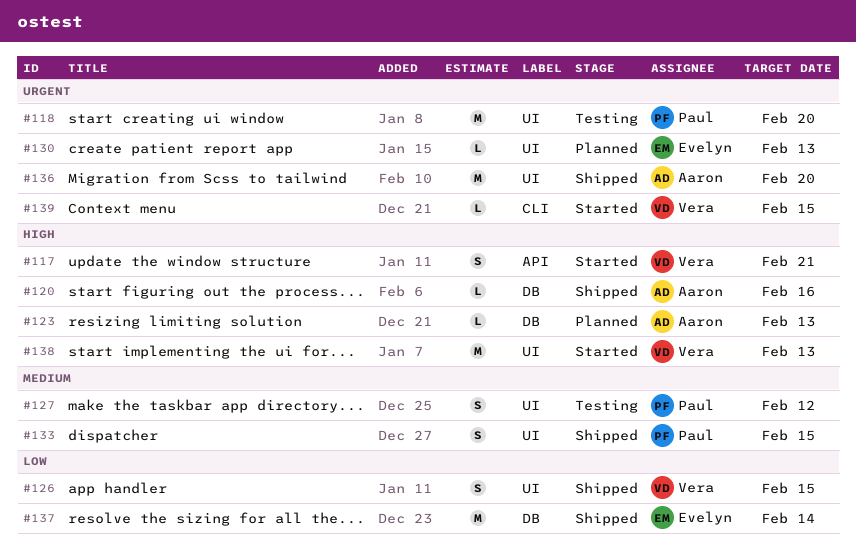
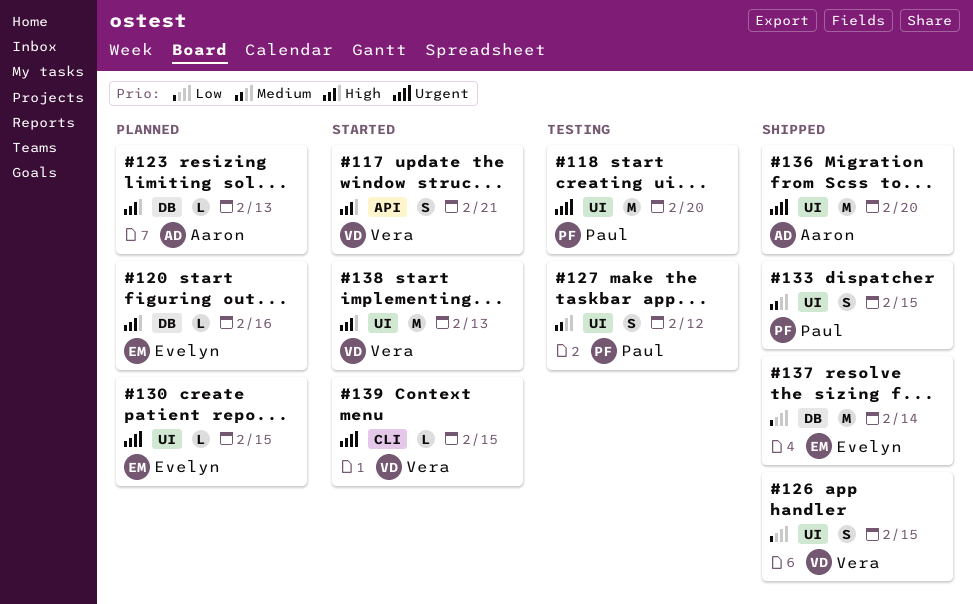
#120, status: Shipped -> Planned
#120, owner: Aaron -> Evelyn
#130, due: Feb 13 -> Feb 15

